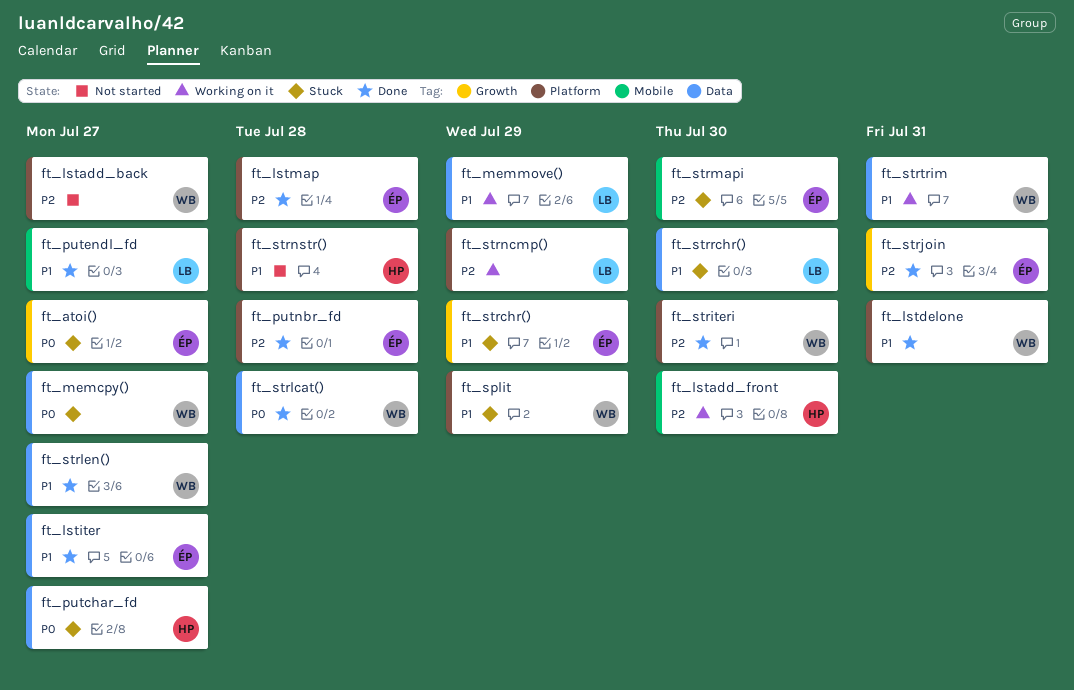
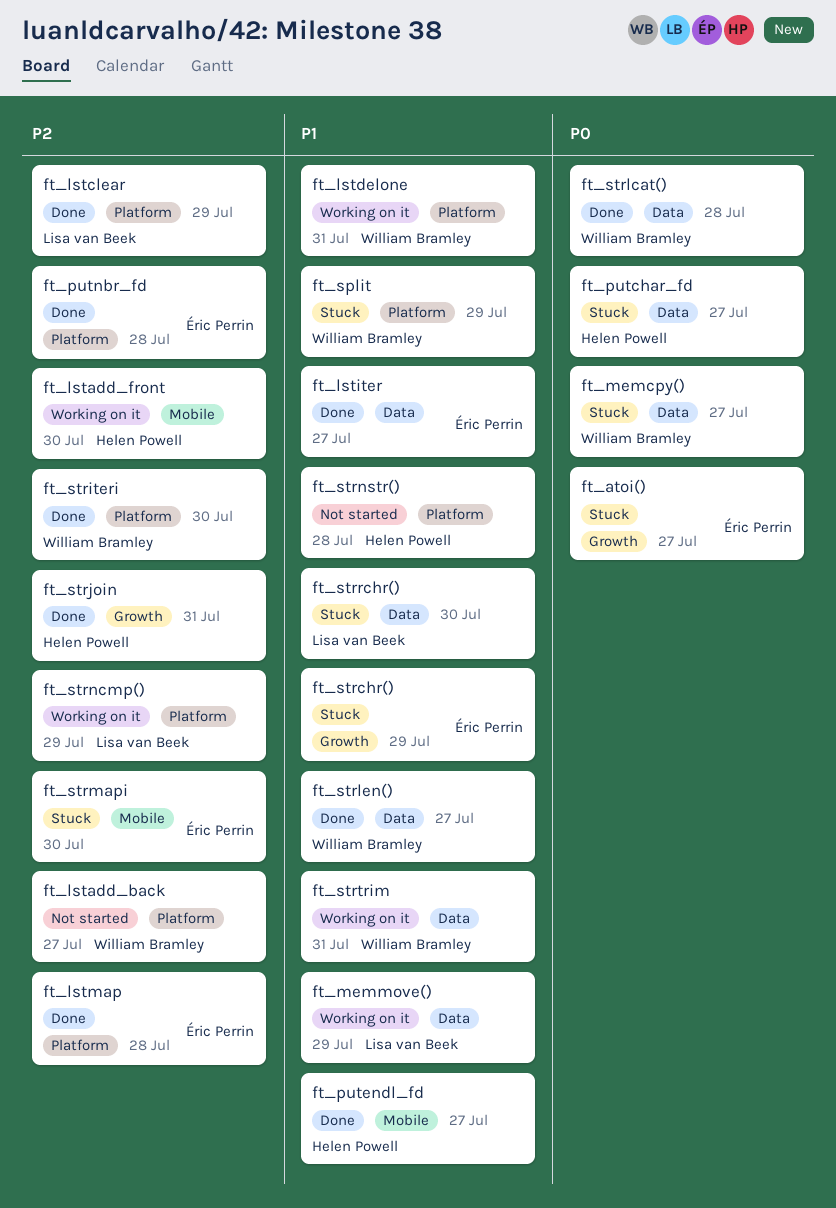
ft_lstclear: none -> present
ft_lstdelone, status: Done -> Working on it
ft_putendl_fd, owner: Lisa van Beek -> Helen Powell
ft_strjoin, owner: Éric Perrin -> Helen Powell

